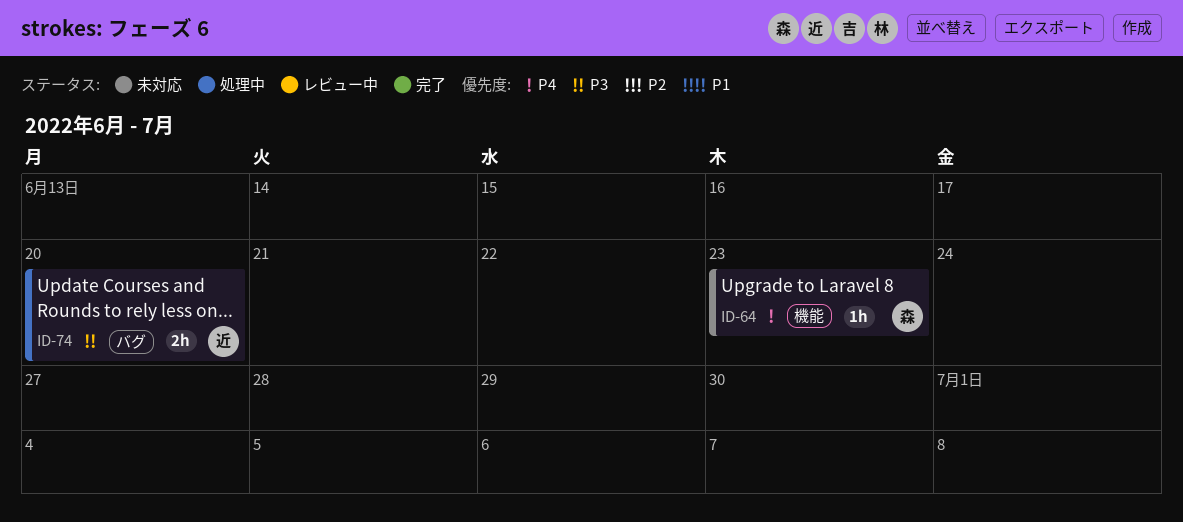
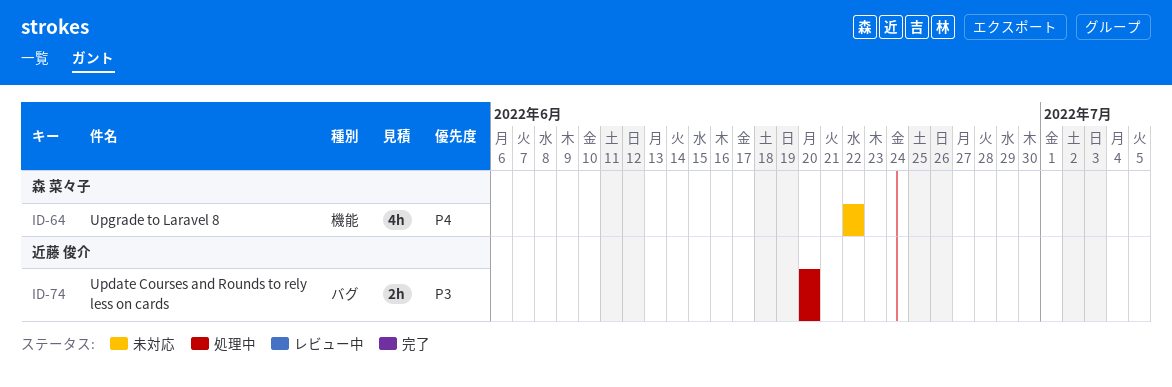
ID-64, estimate: 1h -> 4h
ID-64, due: Jun 23 -> Jun 22

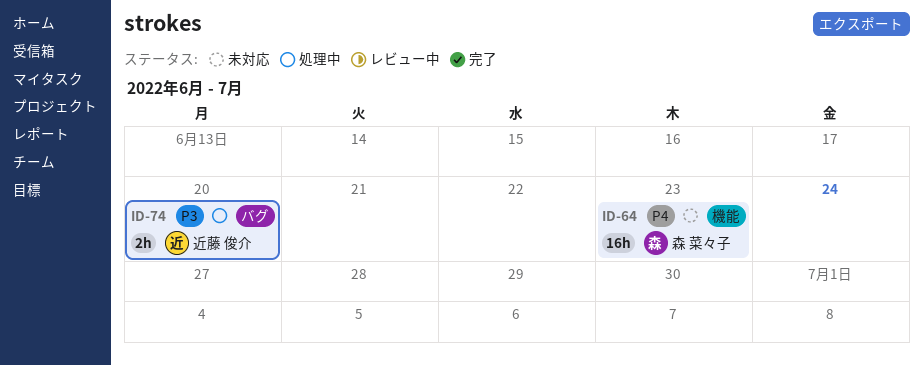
ID-64, estimate: 4h -> 16h
ID-64, due: Jun 22 -> Jun 23

